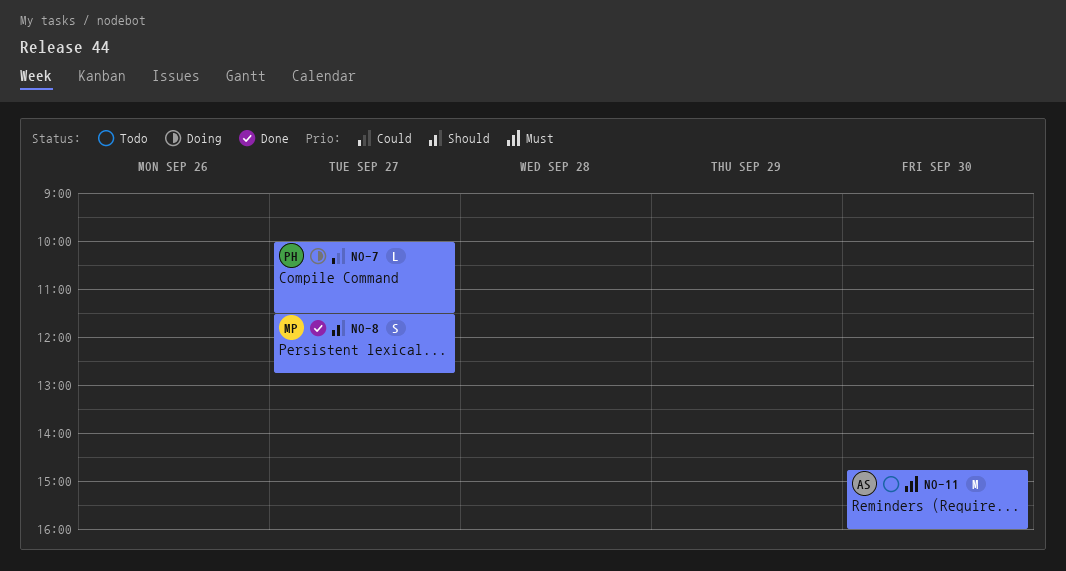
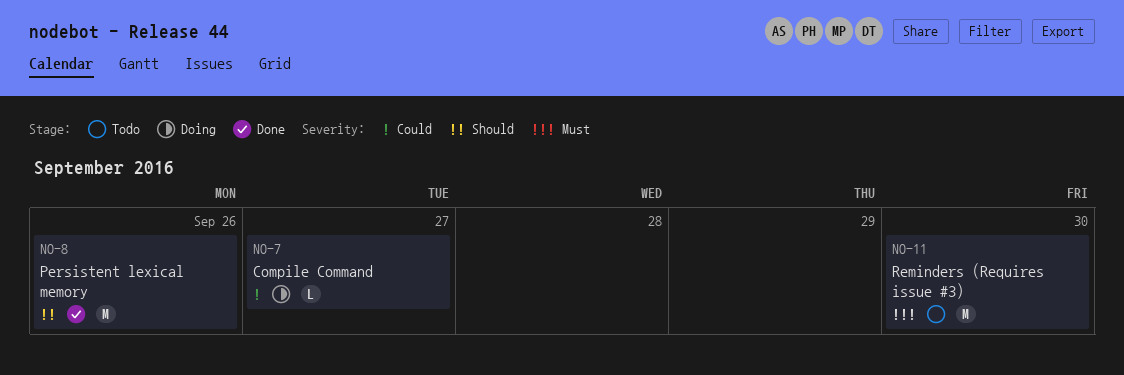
NO-8, estimate: S -> M
NO-8, day: Sep 27 -> Sep 26

